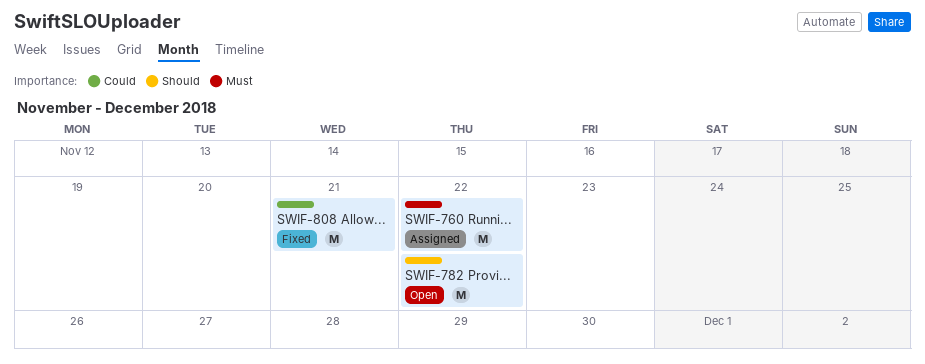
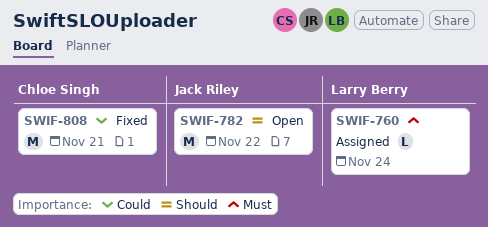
SWIF-760, estimate: M -> L
SWIF-760, due: Nov 22 -> Nov 24

